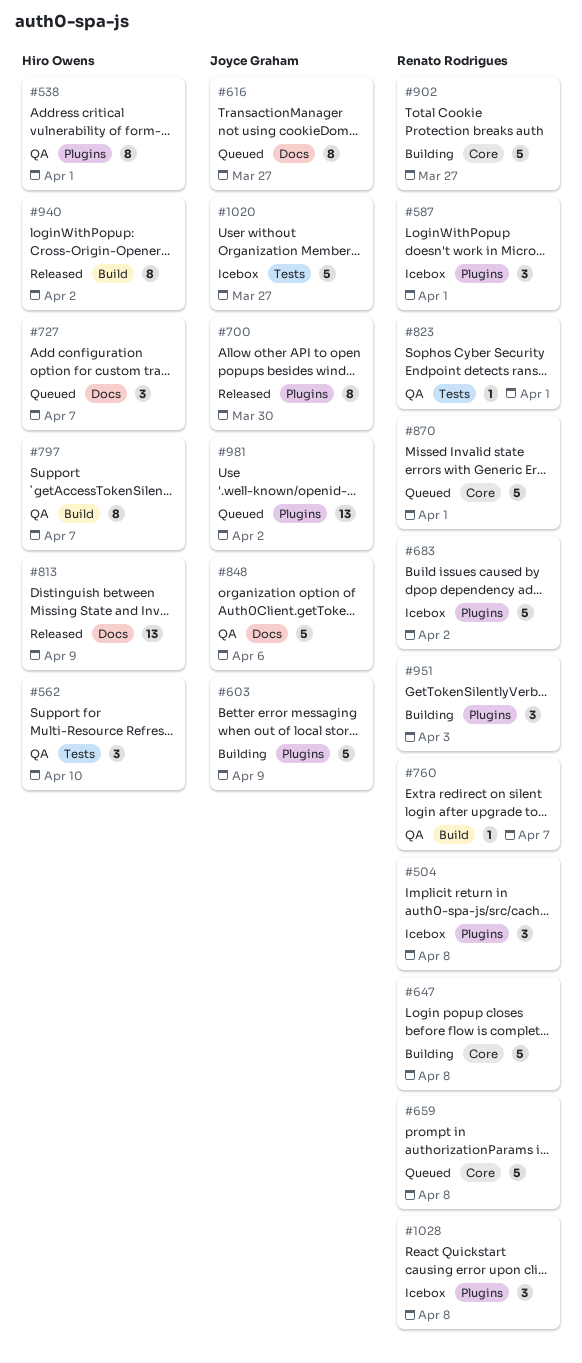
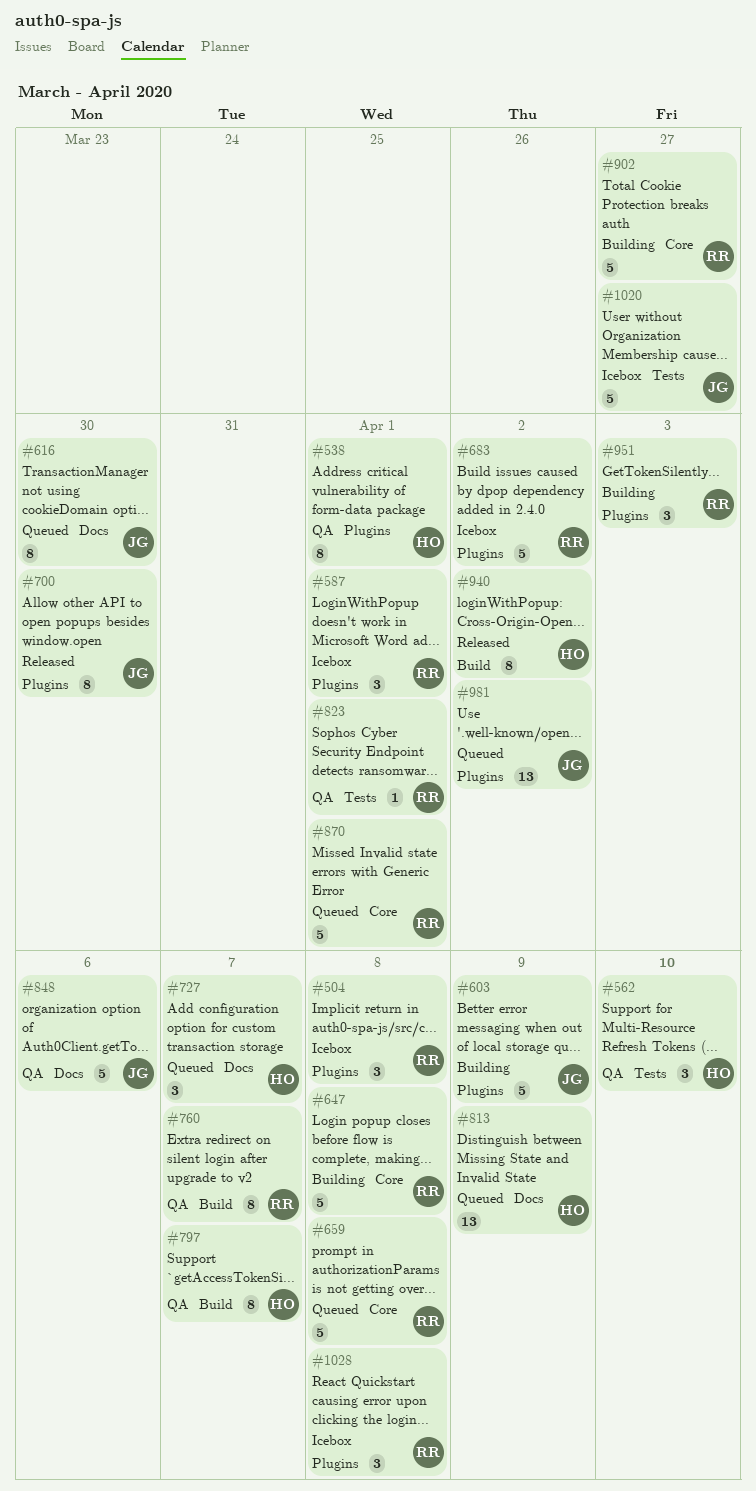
#616, due: Mar 27 -> Mar 30
#760, estimate: 1 -> 8
#813, status: Released -> Queued

